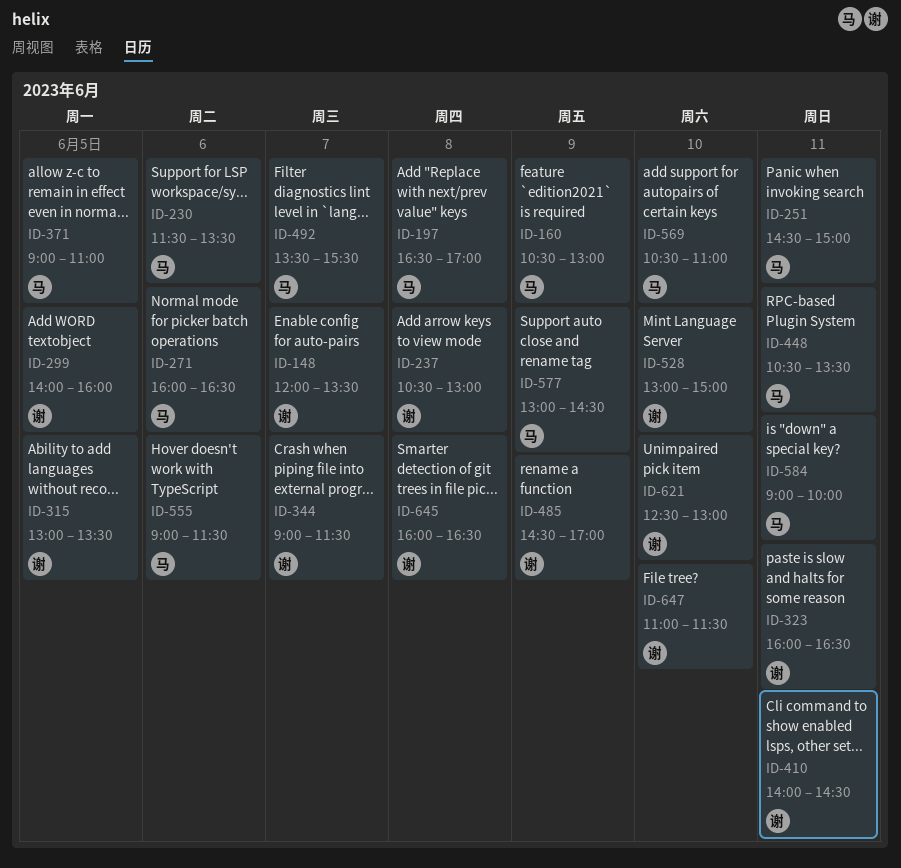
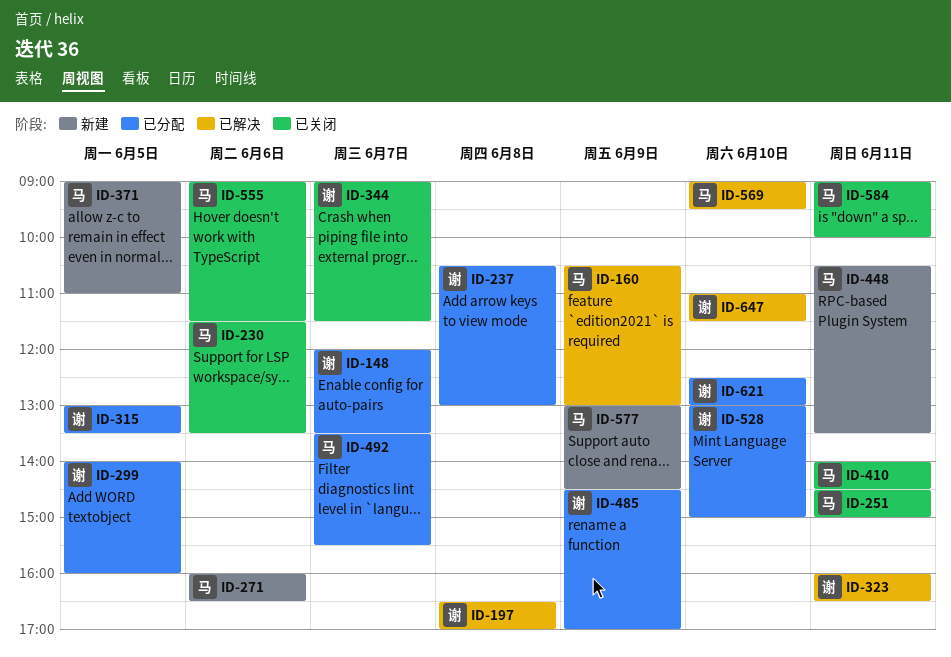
ID-197, owner: 马 -> 谢
ID-410, owner: 谢 -> 马
ID-569, begins: 10:30 -> 09:00
ID-569, ends: 11:00 -> 09:30
ID-645: present -> none

